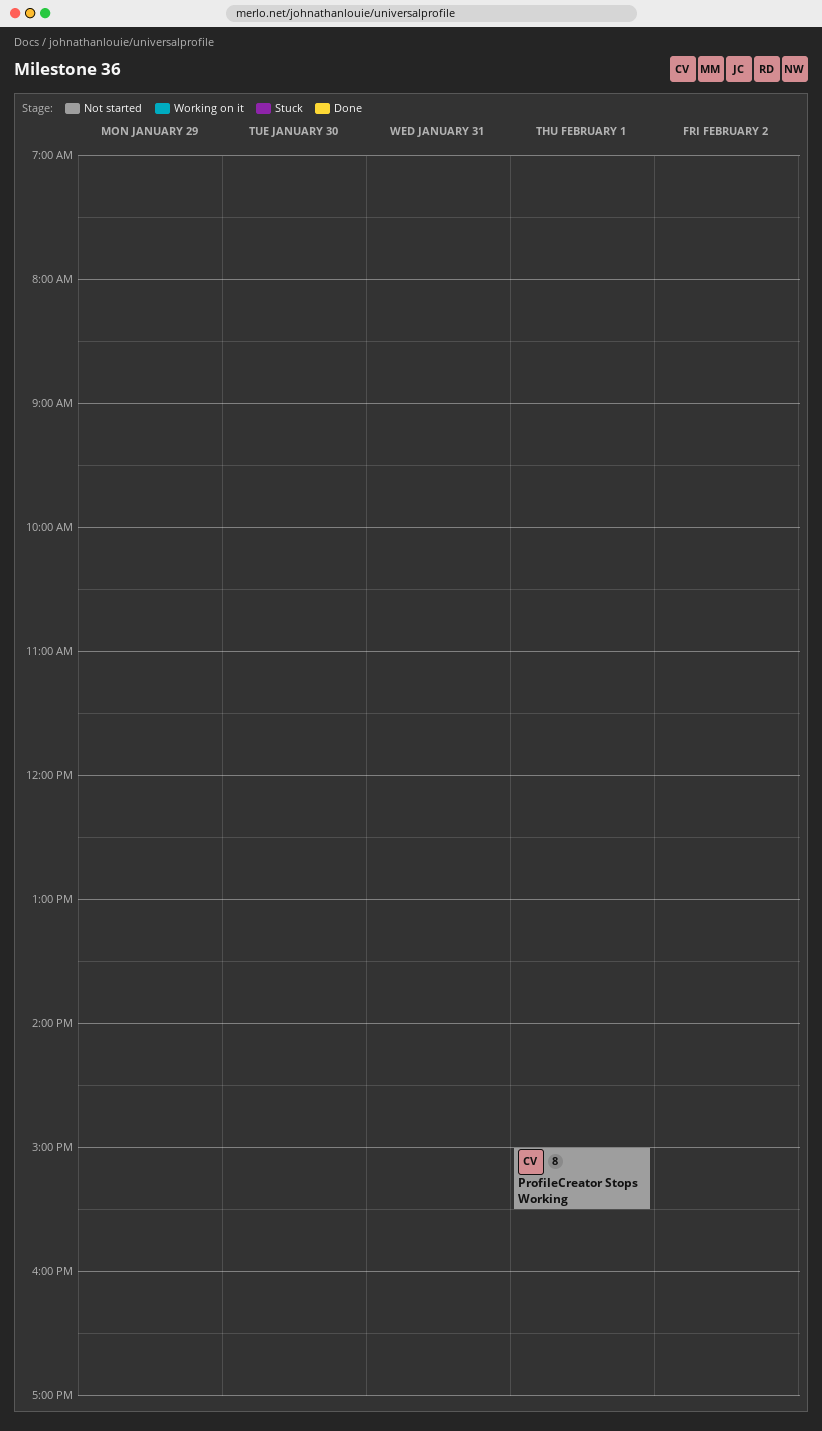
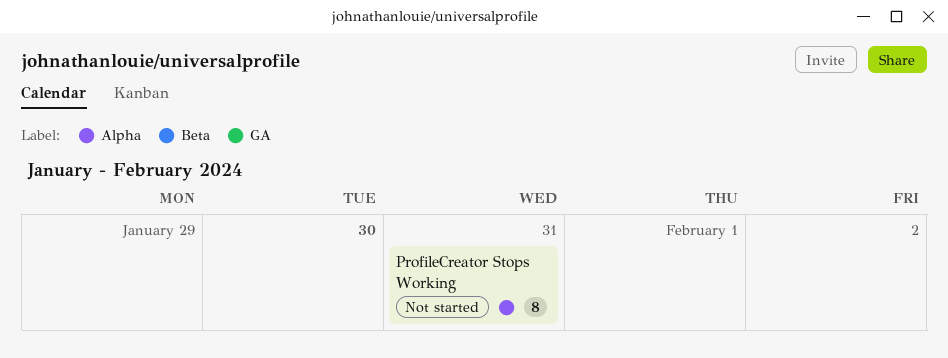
ProfileCreator Stops Working, day: Feb 1 -> Jan 31

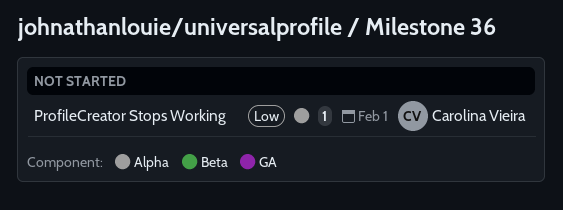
ProfileCreator Stops Working, estimate: 8 -> 1
ProfileCreator Stops Working, day: Jan 31 -> Feb 1

